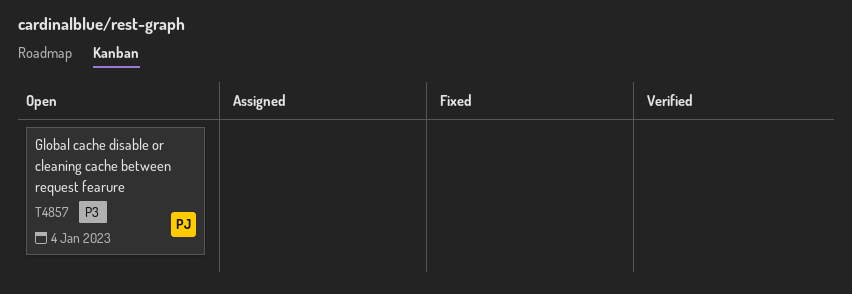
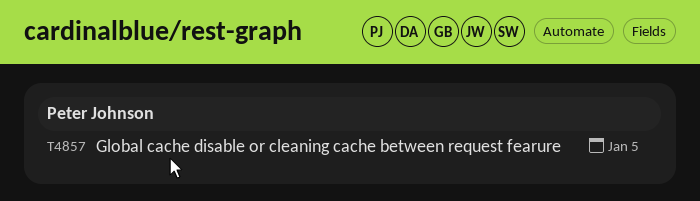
T4857, due: Jan 4 -> Jan 5

